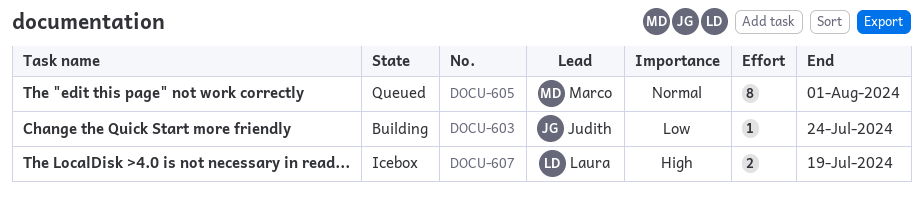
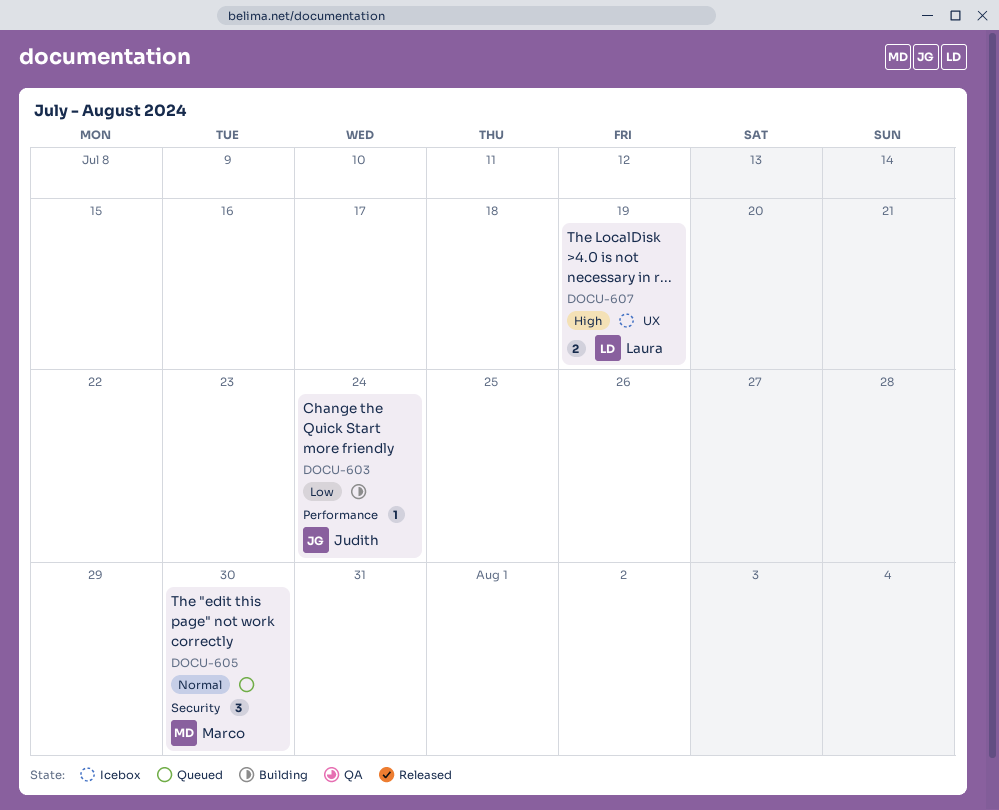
DOCU-605, estimate: 8 -> 3
DOCU-605, due: Aug 1 -> Jul 30

